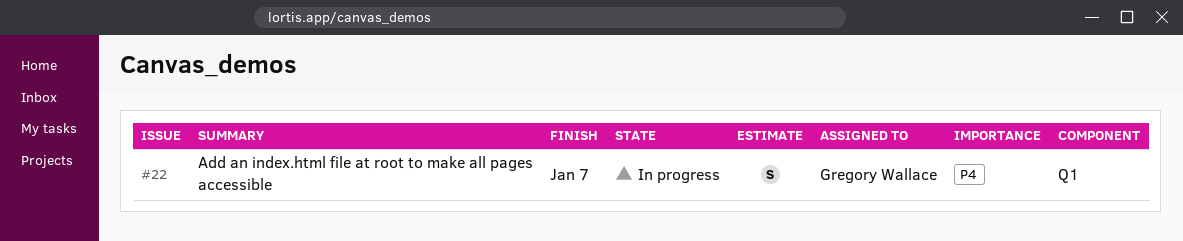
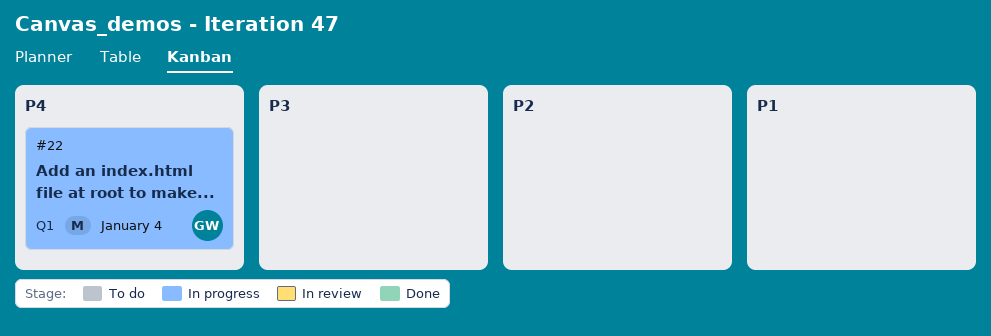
#22, estimate: S -> M
#22, due: Jan 7 -> Jan 4

